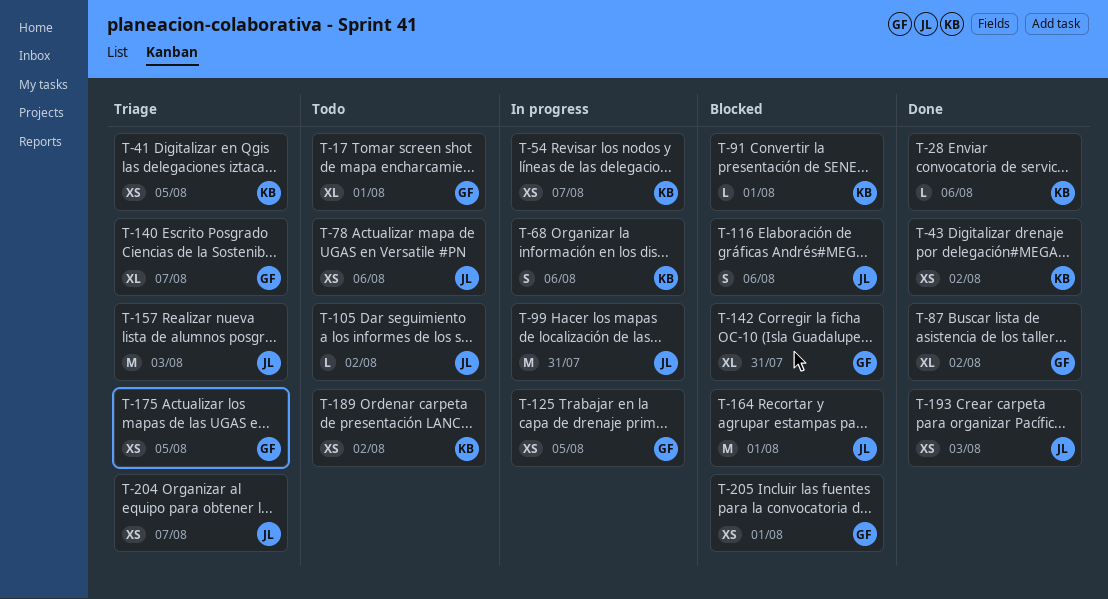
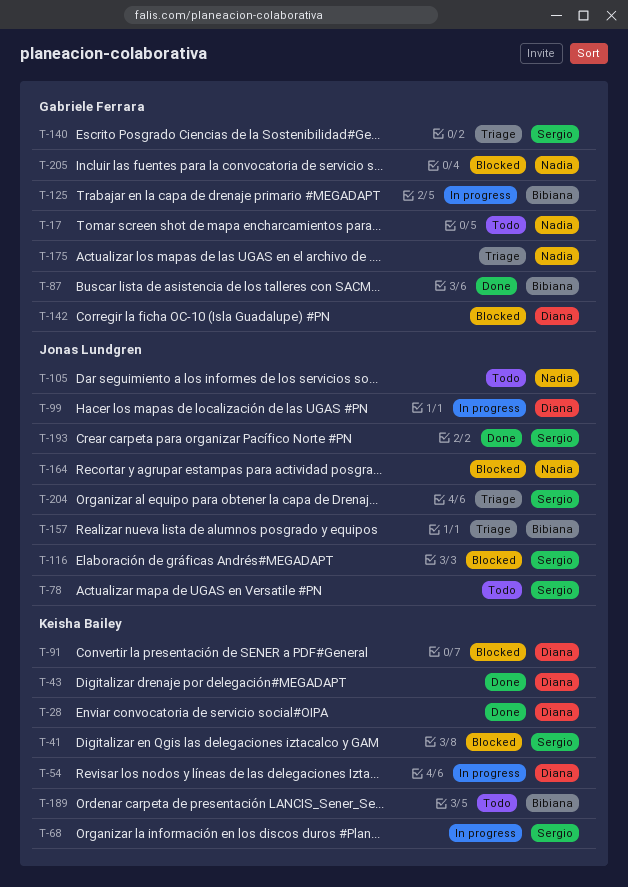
T-41, status: Triage -> Blocked

